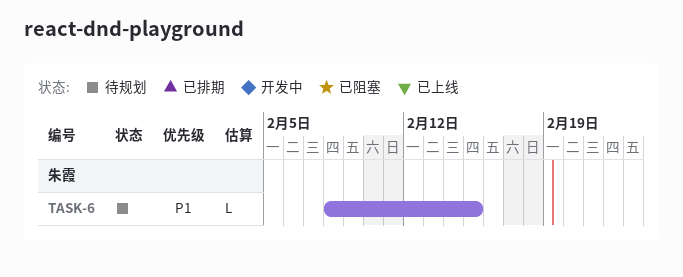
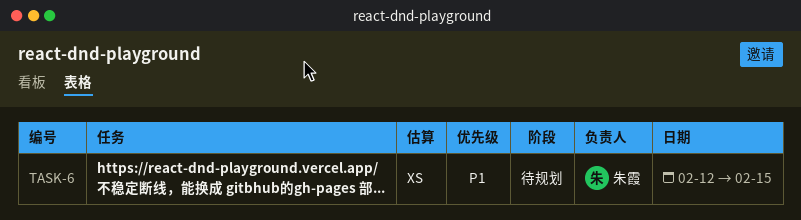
TASK-6, estimate: L -> XS
TASK-6, start: Feb 8 -> Feb 12

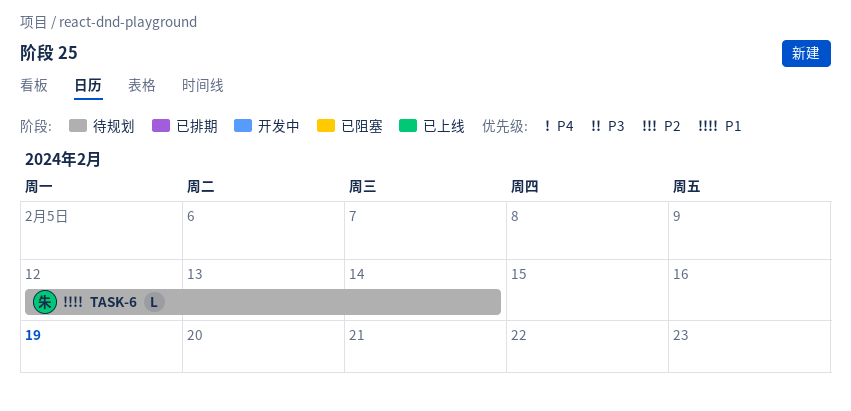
TASK-6, estimate: XS -> L
TASK-6, due: Feb 15 -> Feb 14

